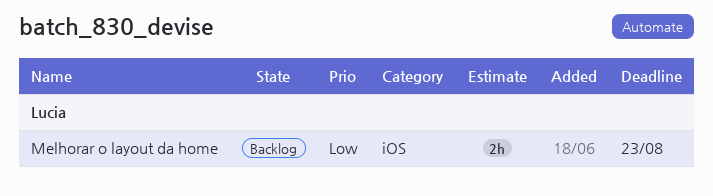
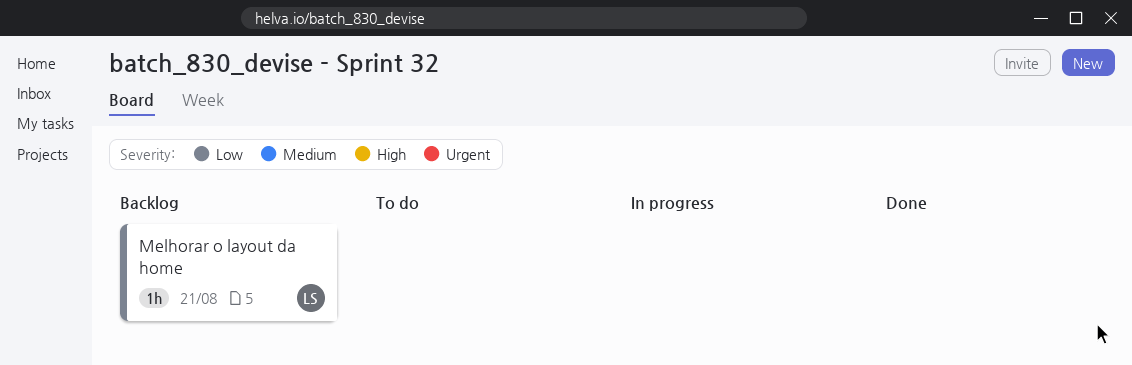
Melhorar o layout da home, estimate: 2h -> 1h
Melhorar o layout da home, due: Aug 23 -> Aug 21

